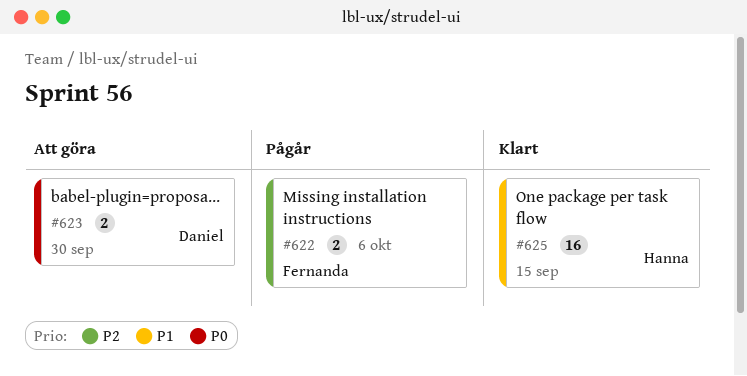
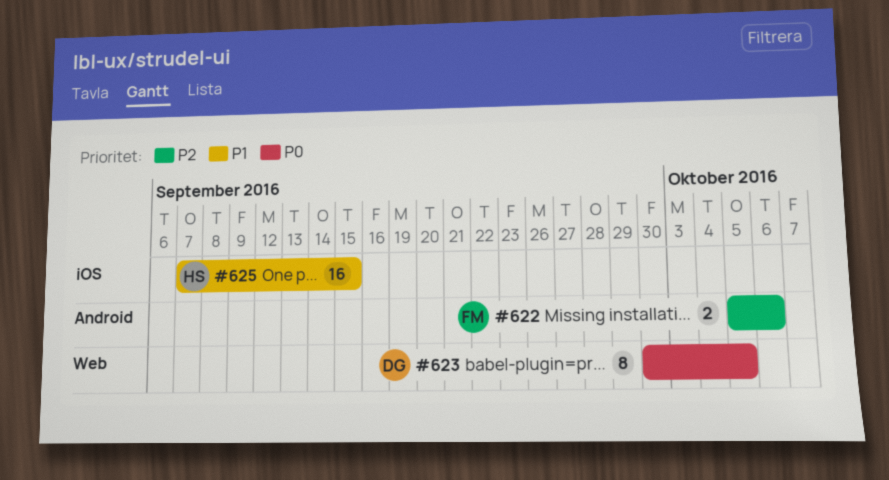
#623, estimate: 2 -> 8
#623, due: Sep 30 -> Oct 5

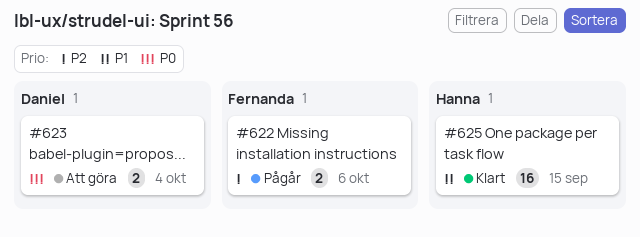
#623, estimate: 8 -> 2
#623, due: Oct 5 -> Oct 4

